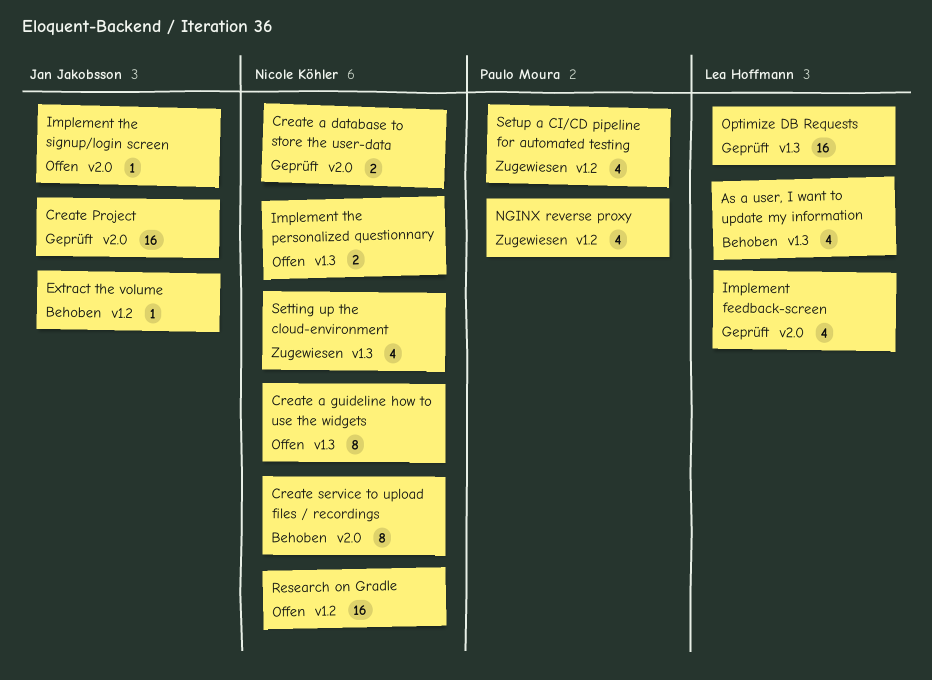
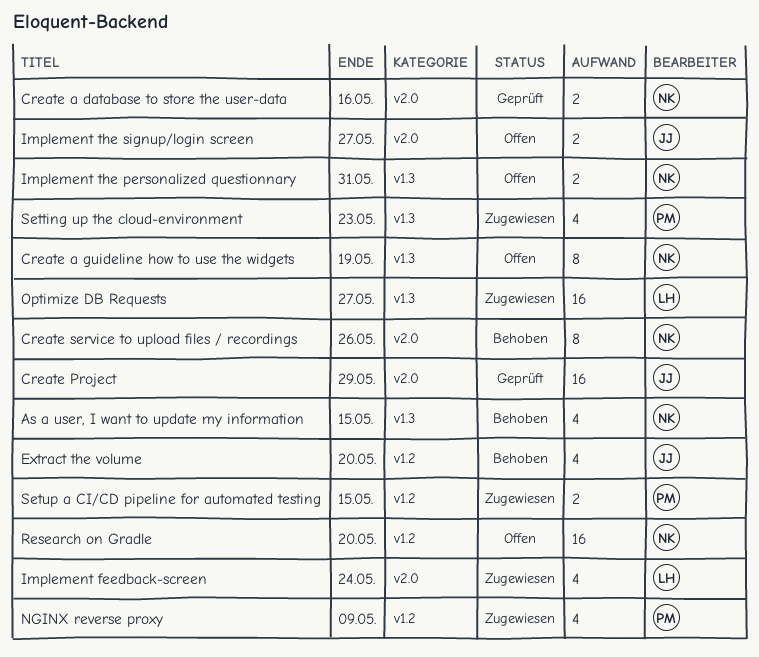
As a user, I want to update my information, owner: Lea Hoffmann -> Nicole Köhler
Extract the volume, estimate: 1 -> 4
Implement feedback-screen, status: Geprüft -> Zugewiesen
Implement the signup/login screen, estimate: 1 -> 2
Optimize DB Requests, status: Geprüft -> Zugewiesen
Setting up the cloud-environment, owner: Nicole Köhler -> Paulo Moura
Setup a CI/CD pipeline for automated testing, estimate: 4 -> 2

